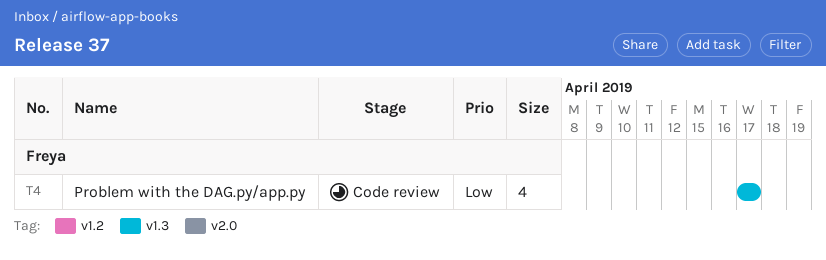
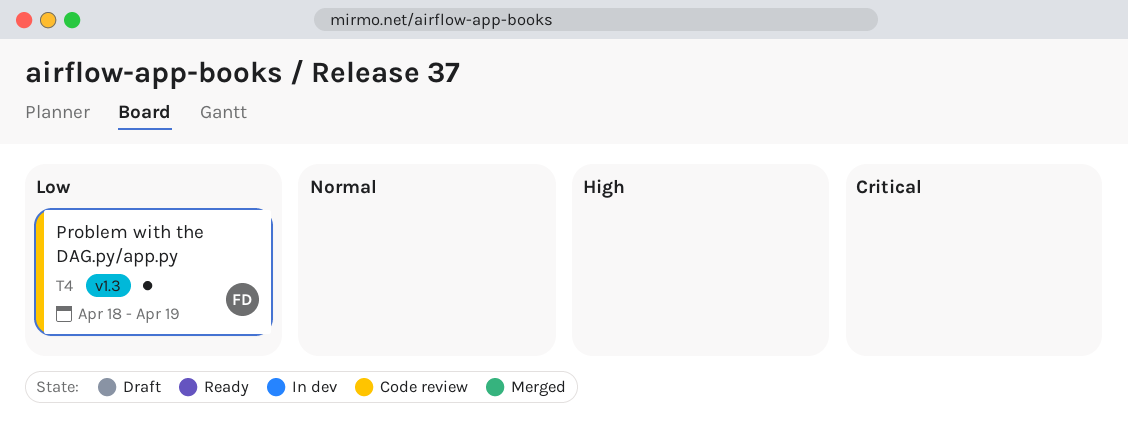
T4, estimate: 4 -> 1
T4, start: Apr 17 -> Apr 18
T4, due: Apr 17 -> Apr 19

